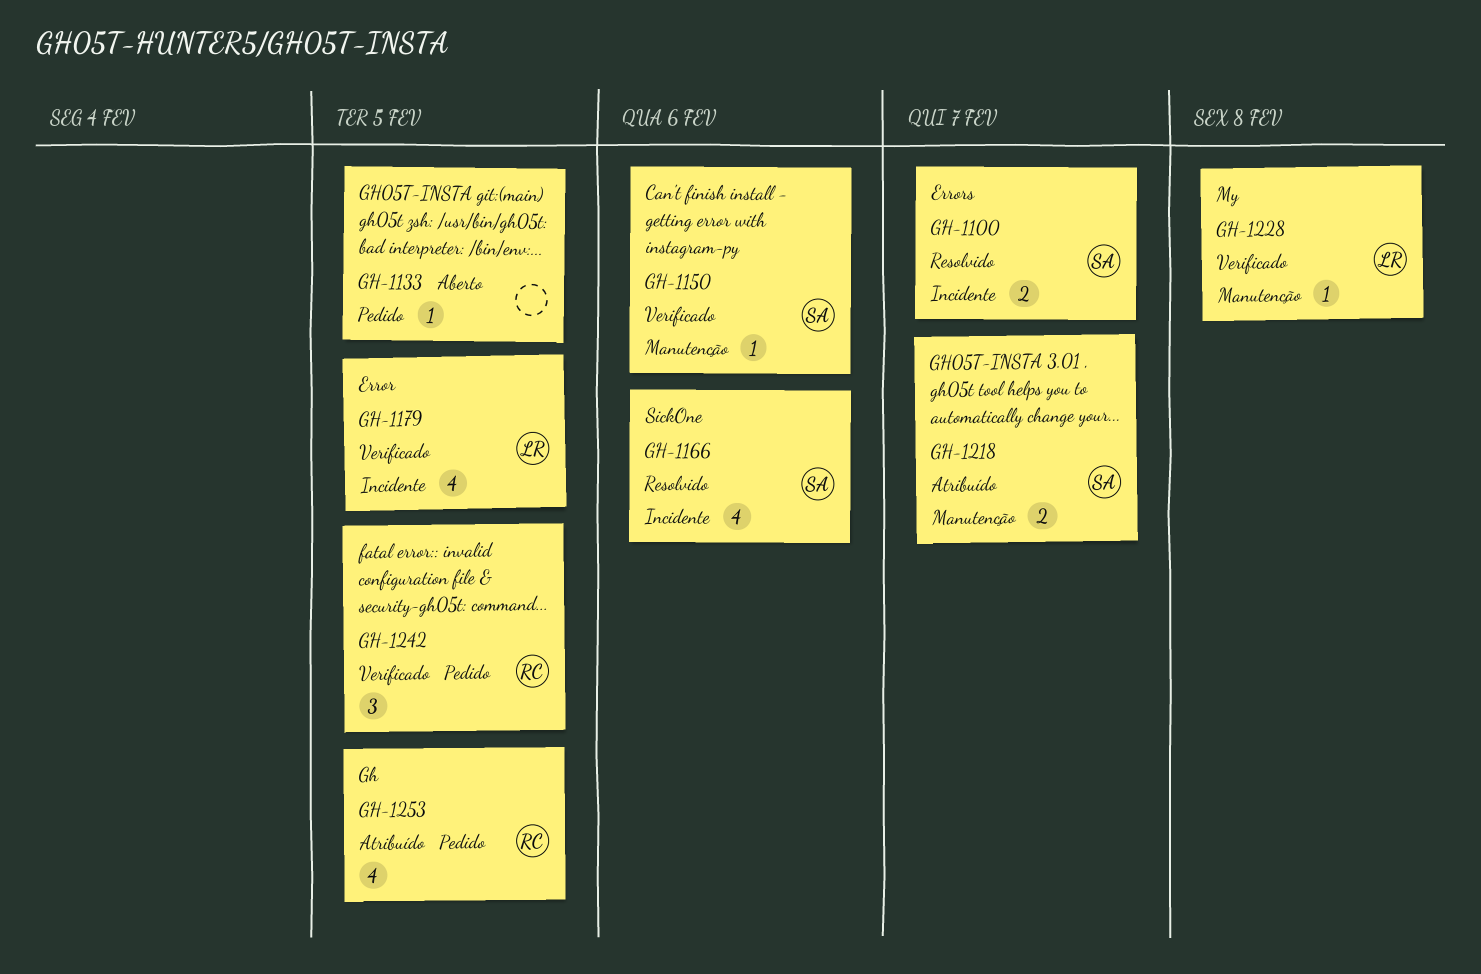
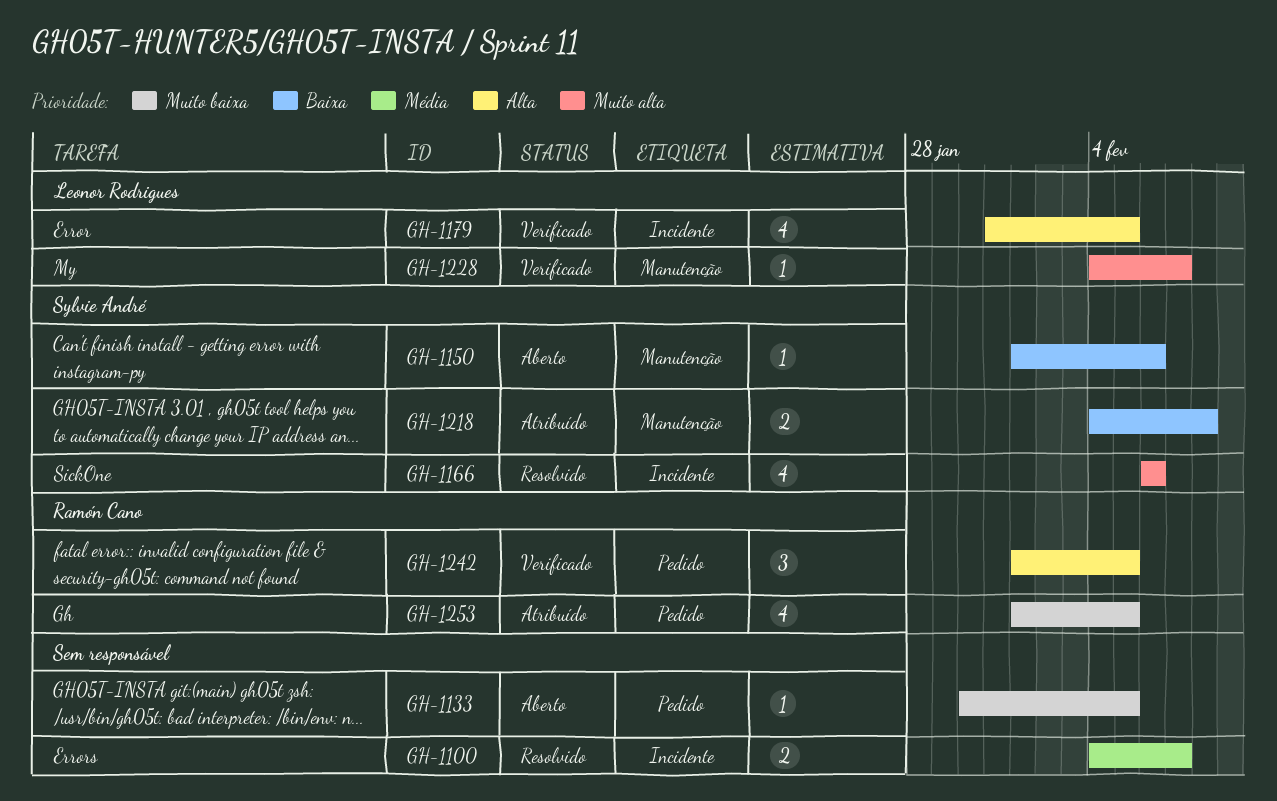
GH-1100, owner: Sylvie André -> none
GH-1150, status: Verificado -> Aberto
GH-1218, due: Feb 7 -> Feb 8
GH-1228, due: Feb 8 -> Feb 7

